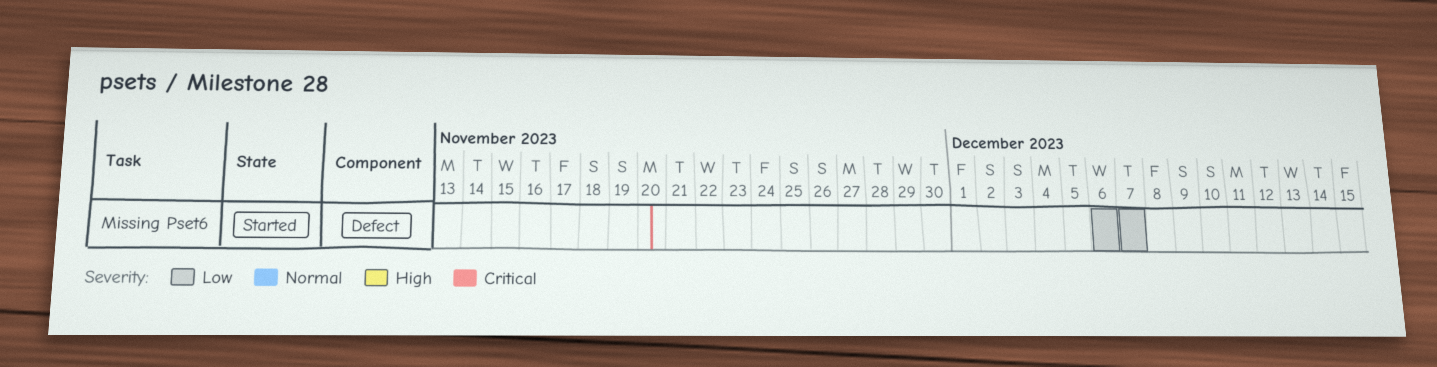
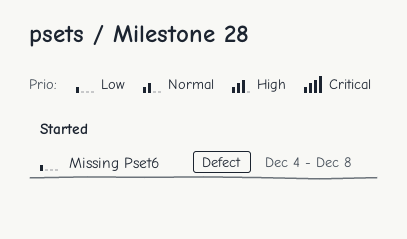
Missing Pset6, start: Dec 6 -> Dec 4
Missing Pset6, due: Dec 7 -> Dec 8

